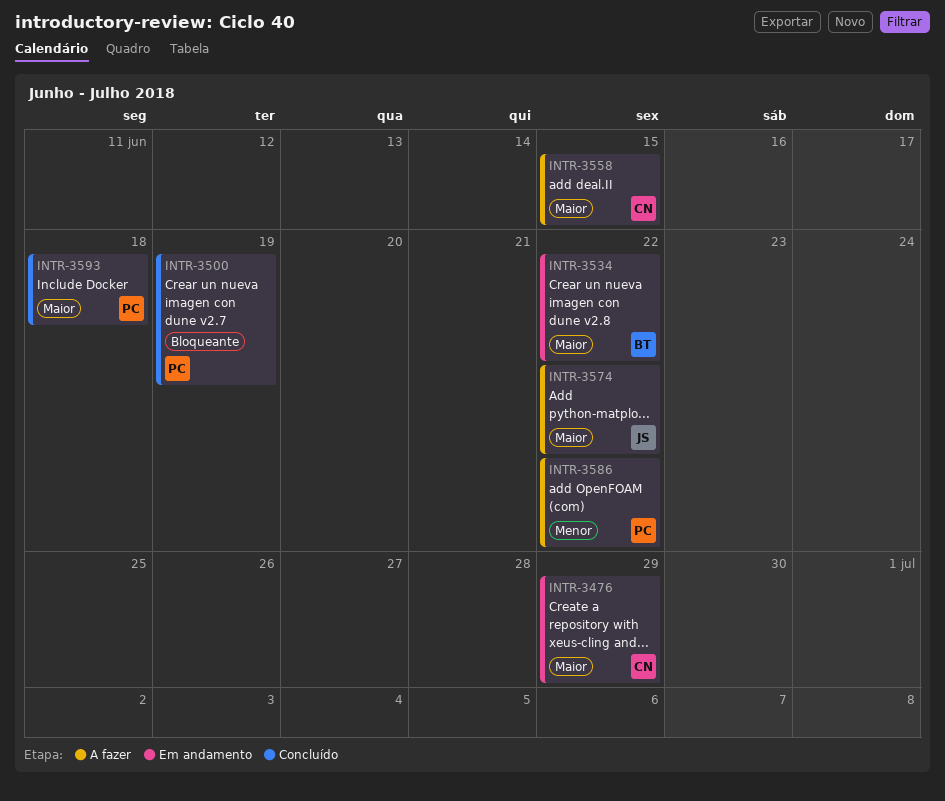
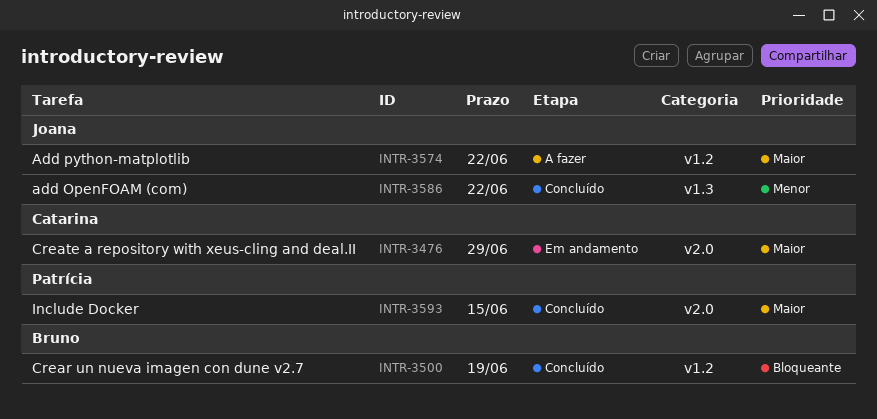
INTR-3500, owner: Patrícia -> Bruno
INTR-3534: present -> none
INTR-3558: present -> none
INTR-3586, status: A fazer -> Concluído
INTR-3586, owner: Patrícia -> Joana
INTR-3593, due: Jun 18 -> Jun 15

